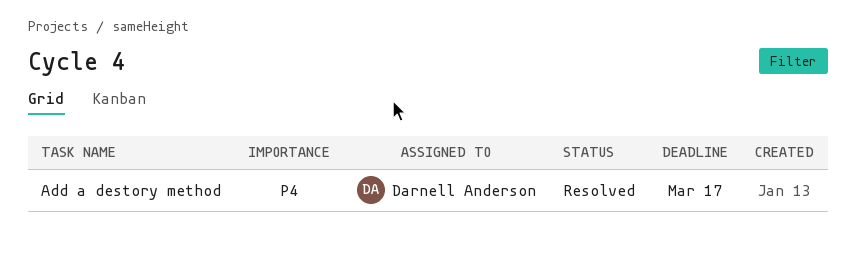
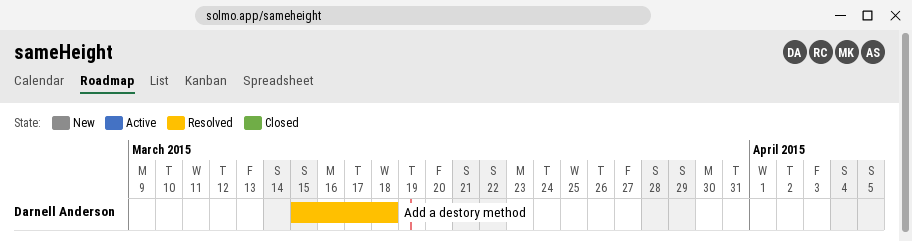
Add a destory method, due: Mar 17 -> Mar 18

